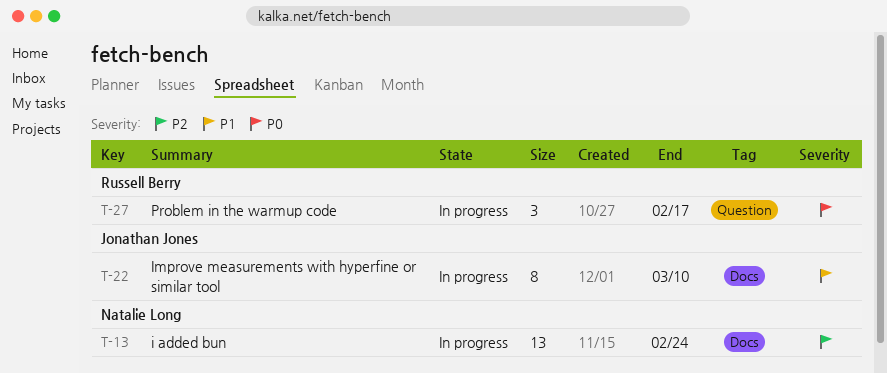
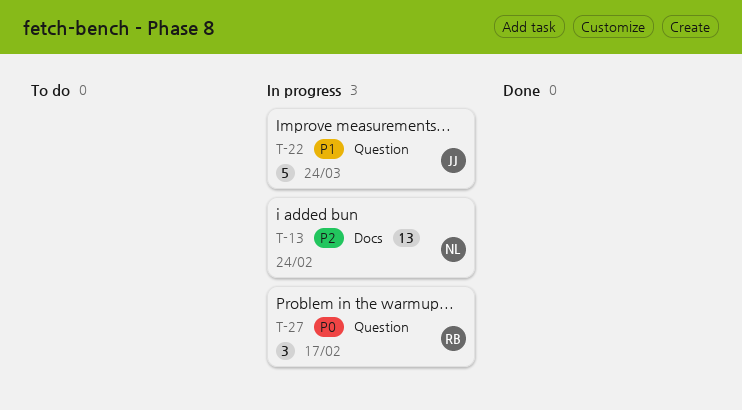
T-22, label: Docs -> Question
T-22, estimate: 8 -> 5
T-22, due: Mar 10 -> Mar 24

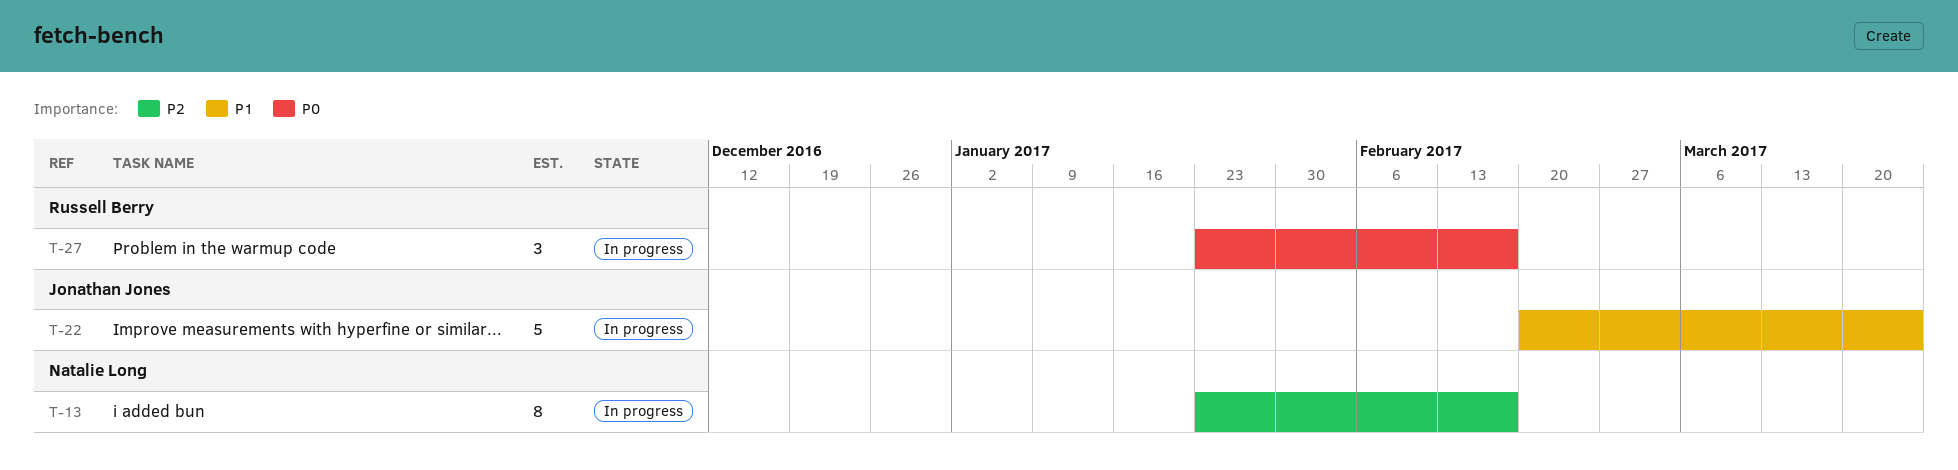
T-13, estimate: 13 -> 8
T-13, due: Feb 24 -> Feb 17

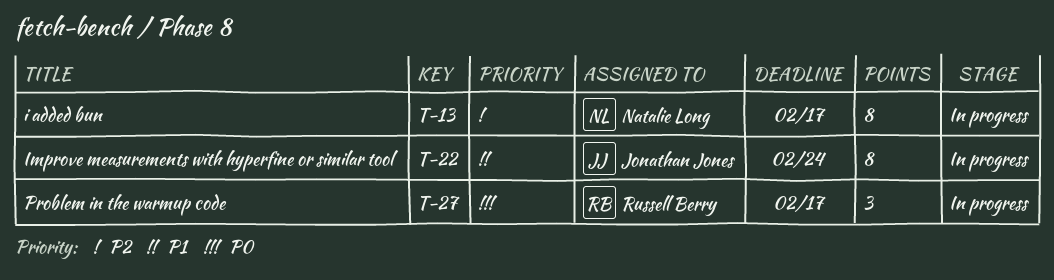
T-22, estimate: 5 -> 8
T-22, due: Mar 24 -> Feb 24

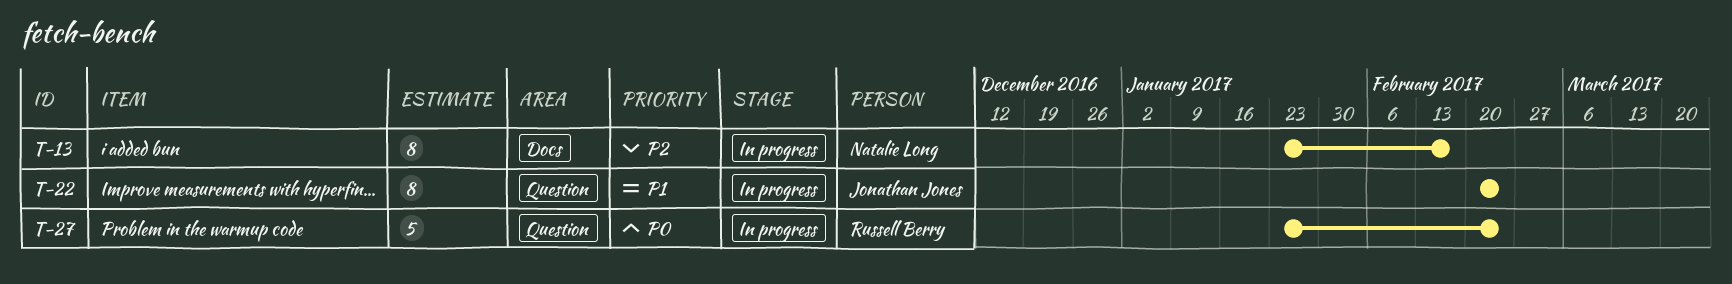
T-27, estimate: 3 -> 5
T-27, due: Feb 17 -> Feb 24

